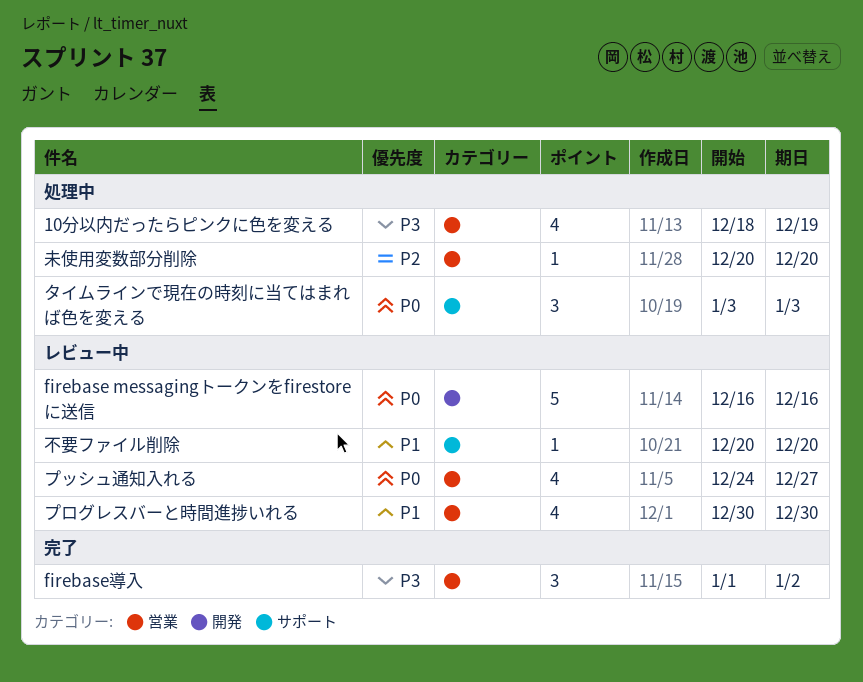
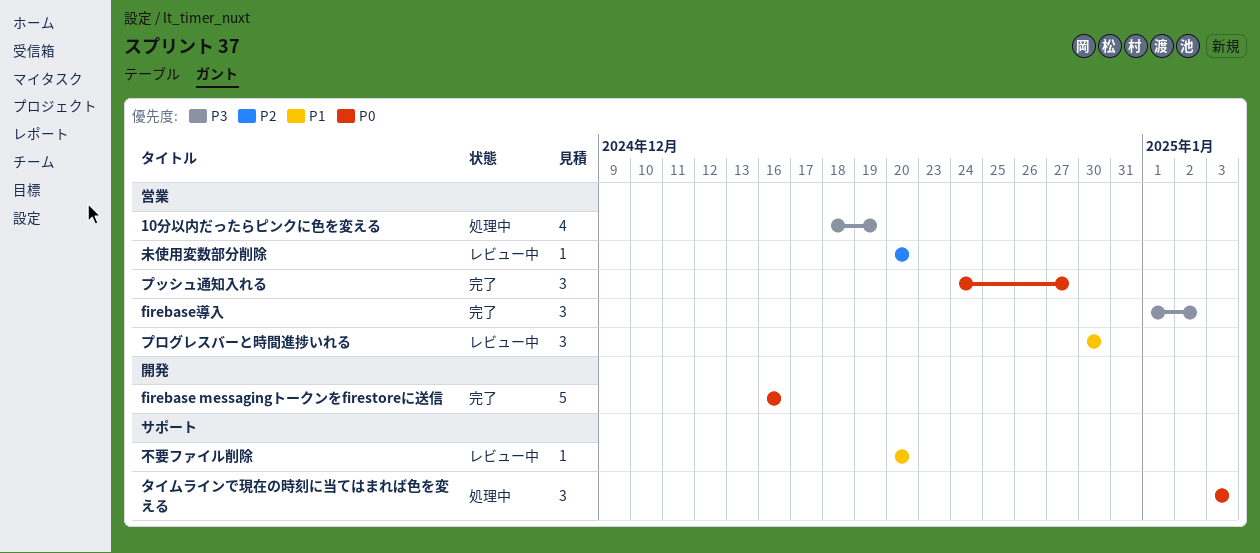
firebase messagingトークンをfirestoreに送信, status: レビュー中 -> 完了
プッシュ通知入れる, status: レビュー中 -> 完了
プッシュ通知入れる, estimate: 4 -> 3
プログレスバーと時間進捗いれる, estimate: 4 -> 3
未使用変数部分削除, status: 処理中 -> レビュー中

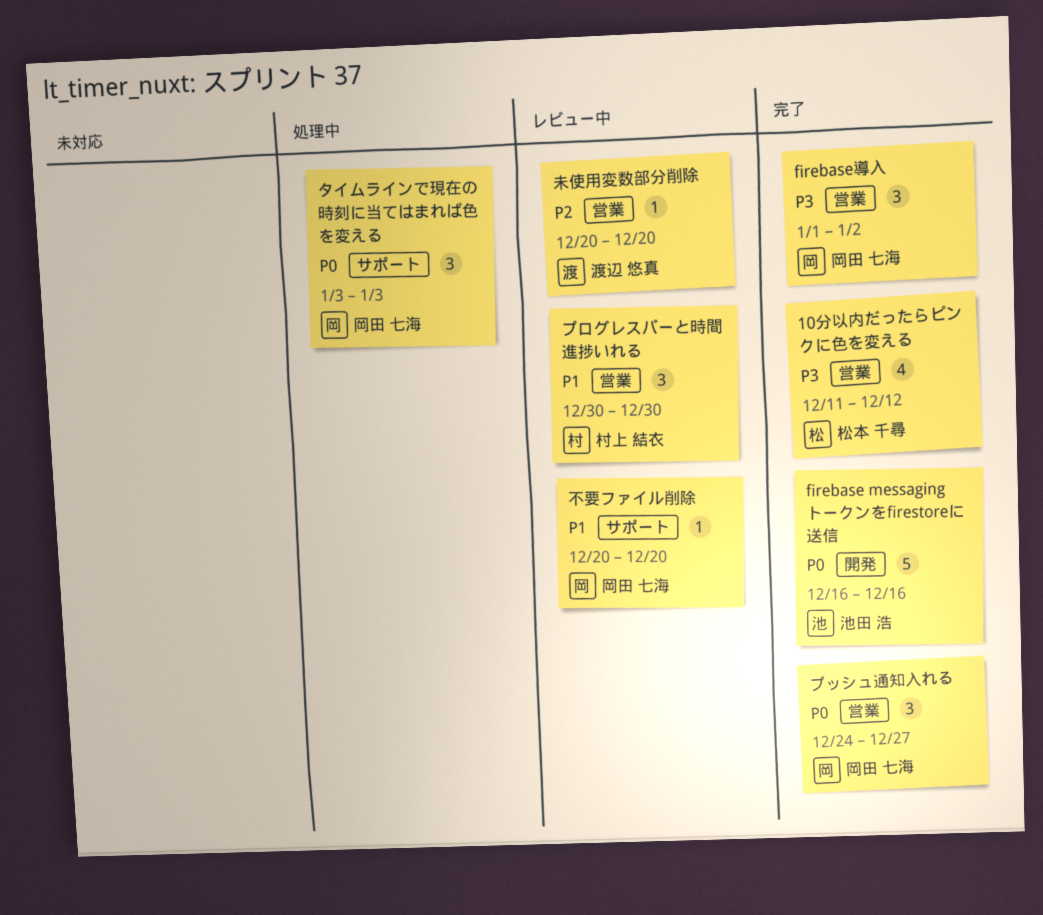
10分以内だったらピンクに色を変える, status: 処理中 -> 完了
10分以内だったらピンクに色を変える, start: Dec 18 -> Dec 11
10分以内だったらピンクに色を変える, due: Dec 19 -> Dec 12

